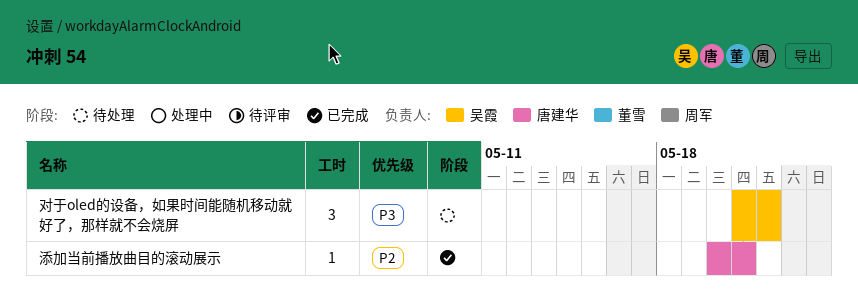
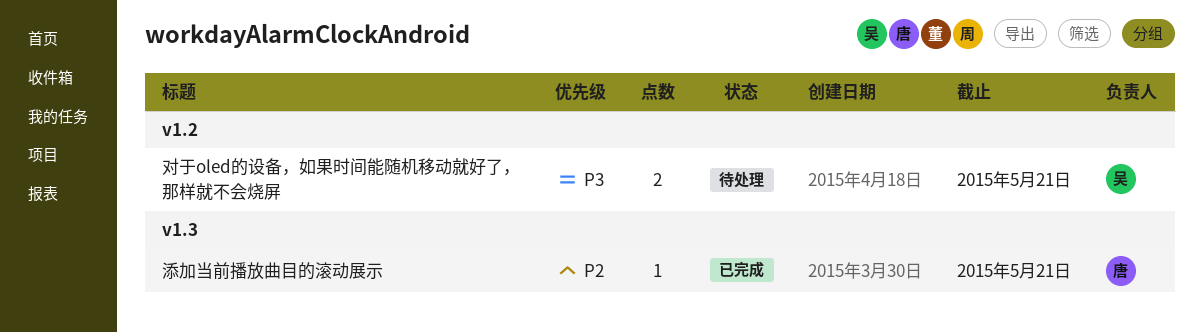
对于oled的设备，如果时间能随机移动就好了，那样就不会烧屏, estimate: 3 -> 2
对于oled的设备，如果时间能随机移动就好了，那样就不会烧屏, due: May 22 -> May 21

